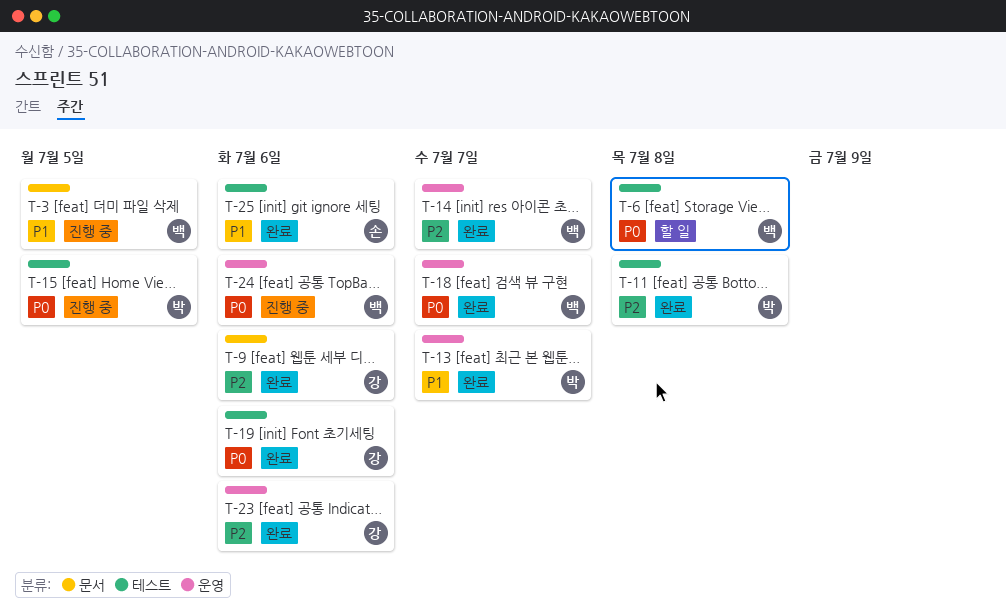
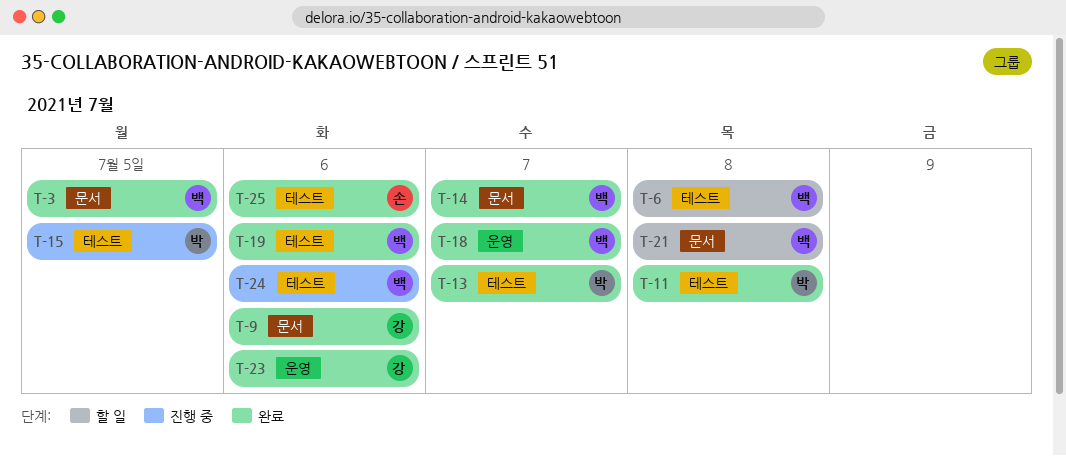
T-3, status: 진행 중 -> 완료
T-13, label: 운영 -> 테스트
T-14, label: 운영 -> 문서
T-19, owner: 강 -> 백
T-21: none -> present
T-24, label: 운영 -> 테스트

